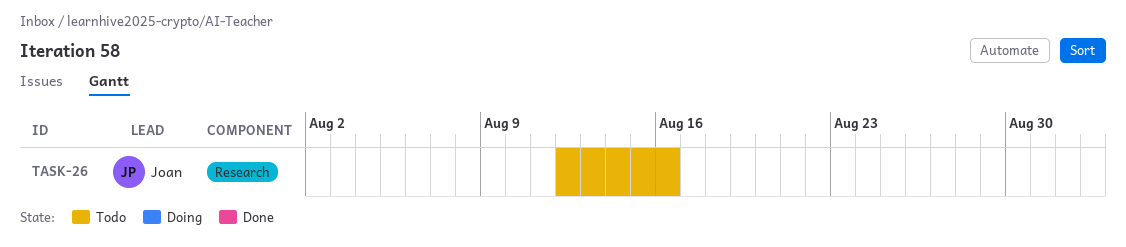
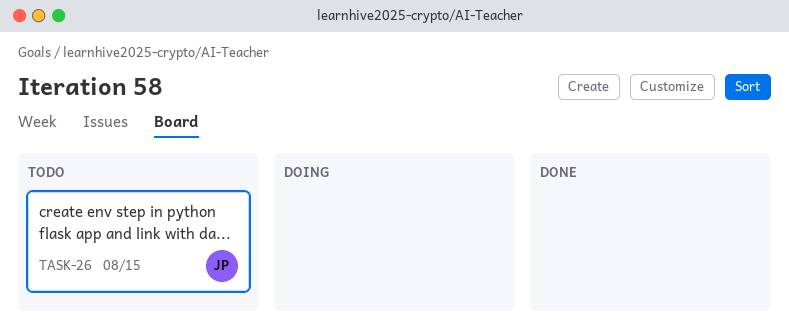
TASK-26, due: Aug 16 -> Aug 15

